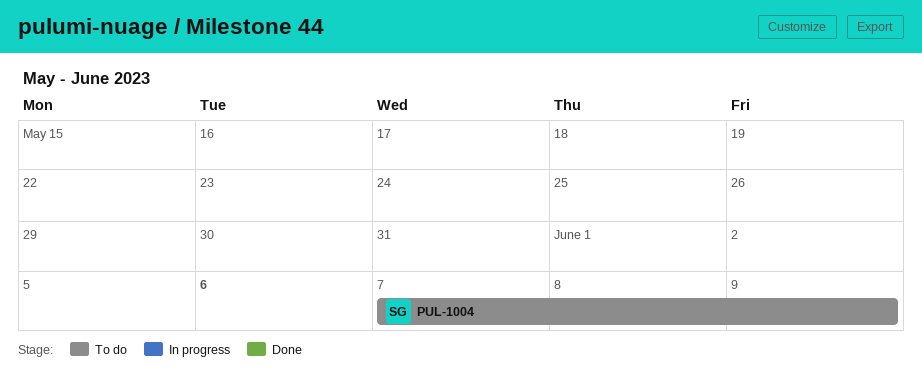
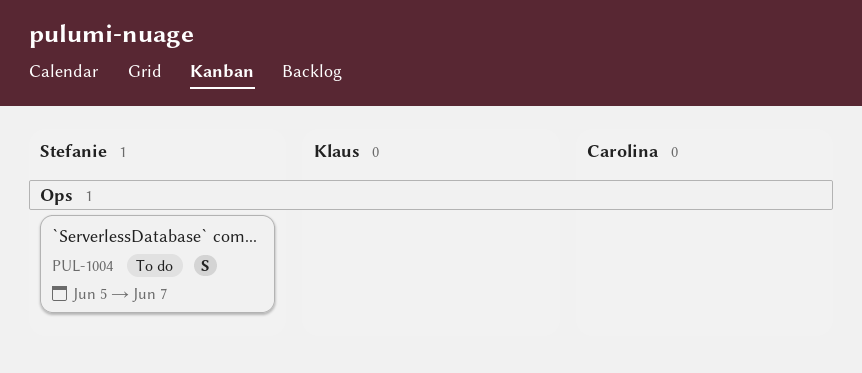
PUL-1004, start: Jun 7 -> Jun 5
PUL-1004, due: Jun 9 -> Jun 7

